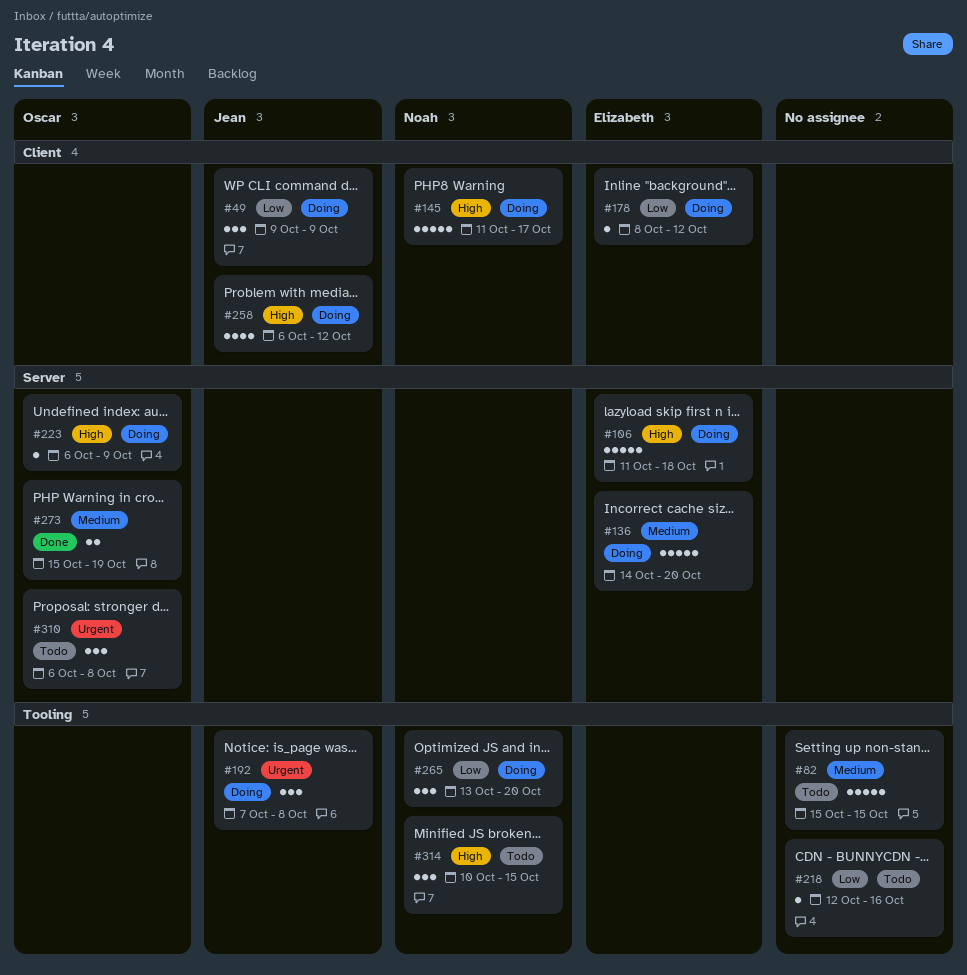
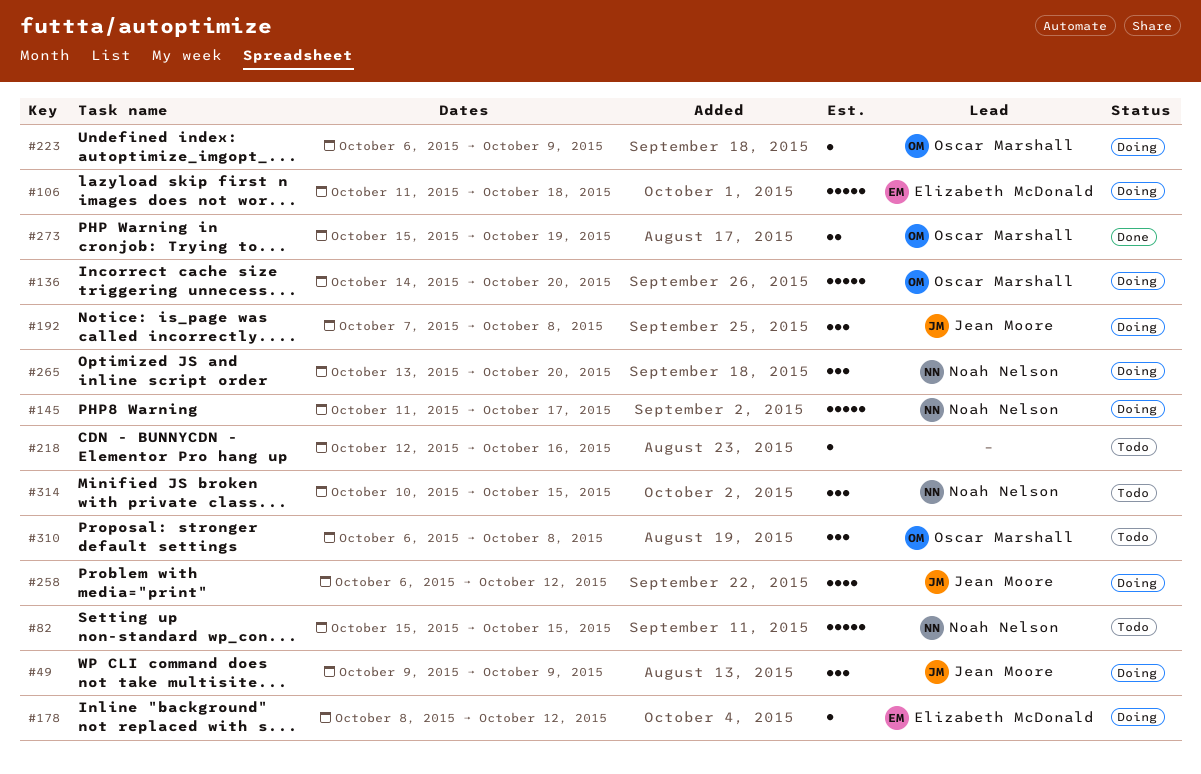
#82, owner: none -> Noah Nelson
#136, owner: Elizabeth McDonald -> Oscar Marshall

